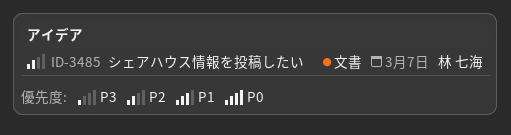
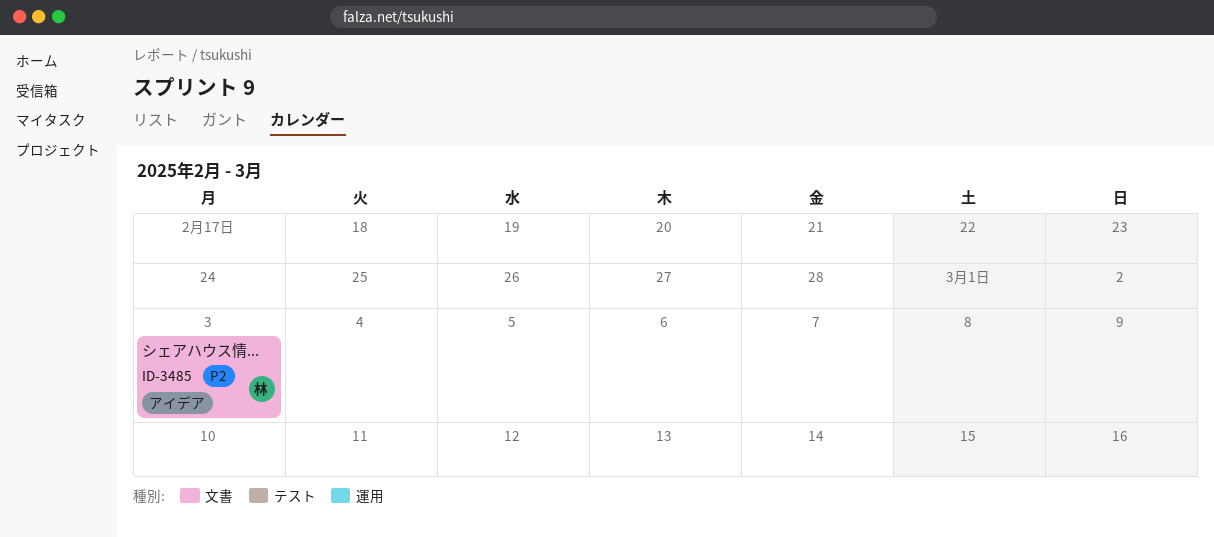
ID-3485, due: Mar 7 -> Mar 3

